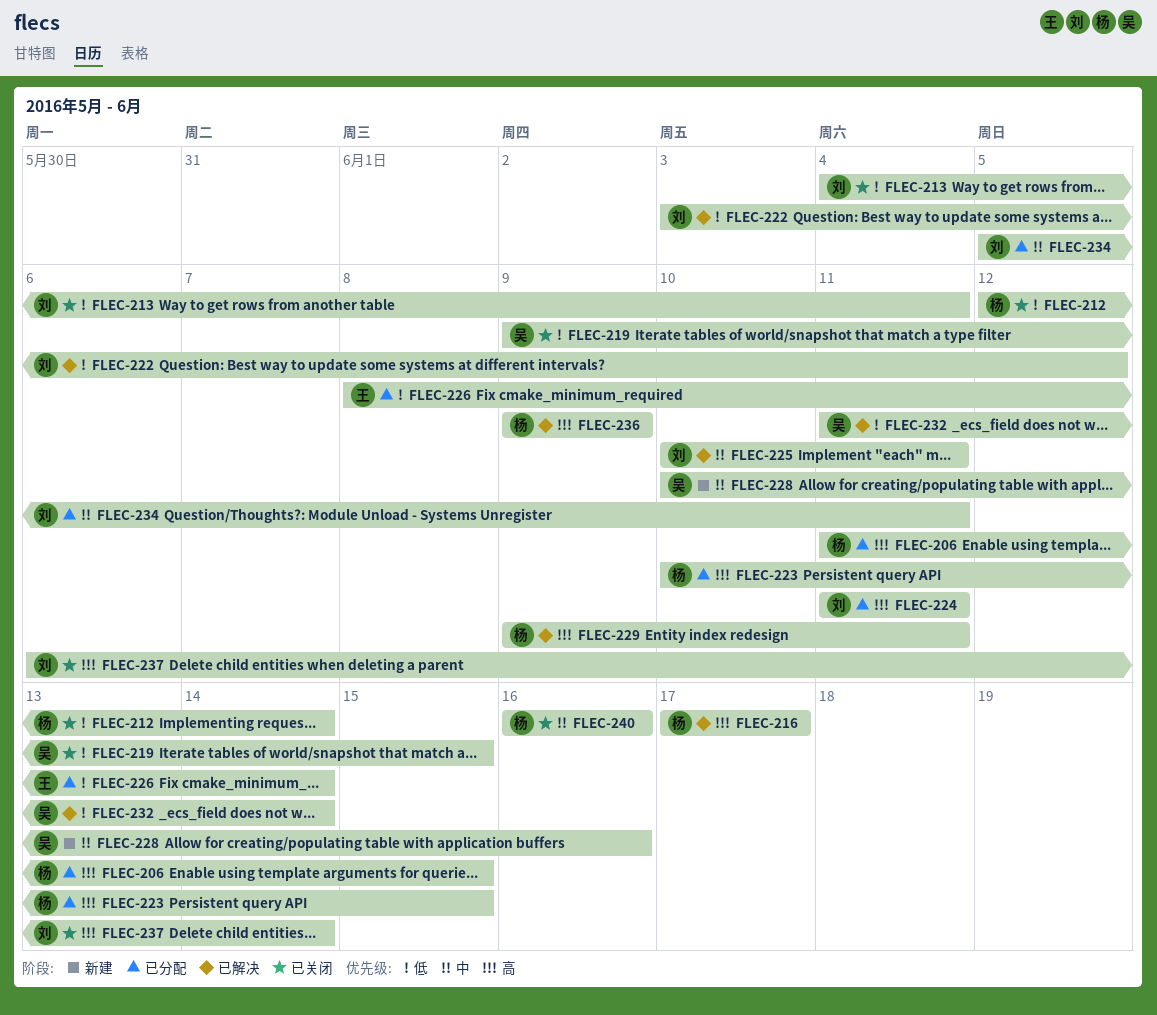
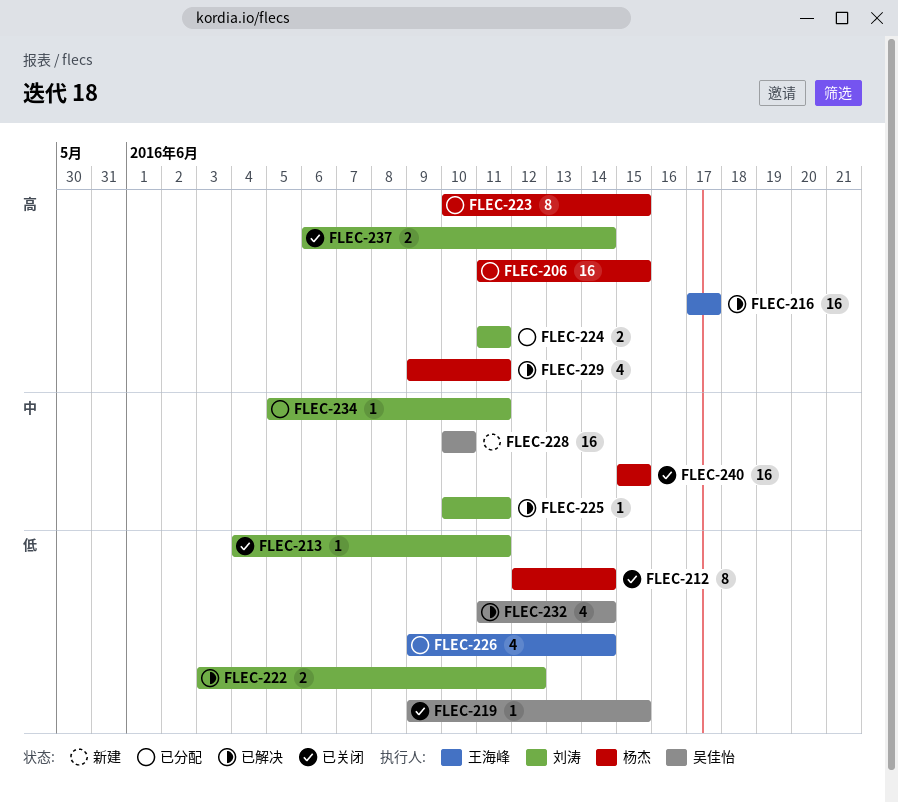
FLEC-216, owner: 杨杰 -> 王海峰
FLEC-226, start: Jun 8 -> Jun 9
FLEC-228, due: Jun 16 -> Jun 10
FLEC-236: present -> none
FLEC-240, start: Jun 16 -> Jun 15
FLEC-240, due: Jun 16 -> Jun 15

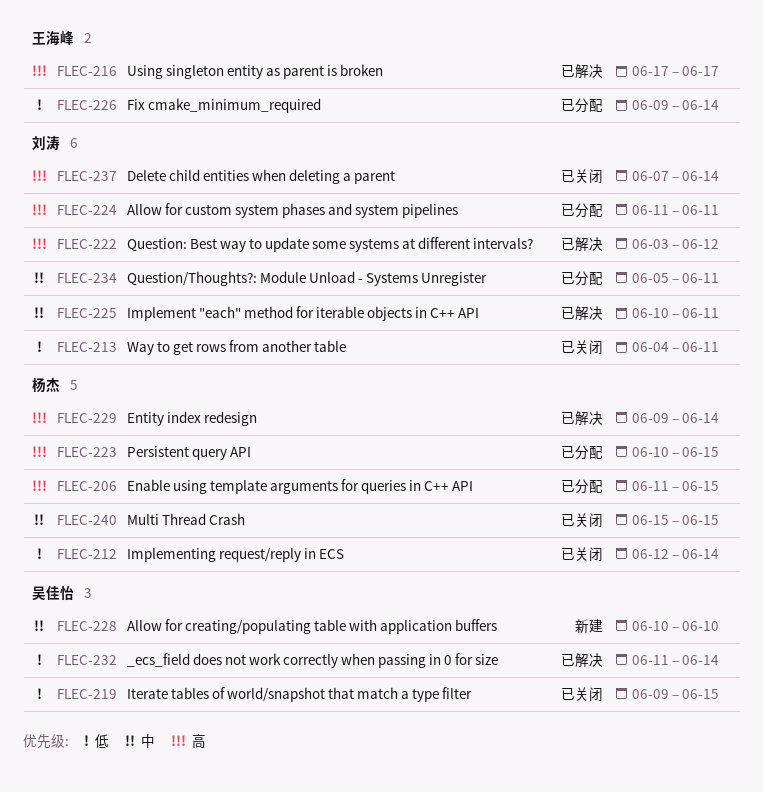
FLEC-222, priority: 低 -> 高
FLEC-229, due: Jun 11 -> Jun 14
FLEC-237, start: Jun 6 -> Jun 7

